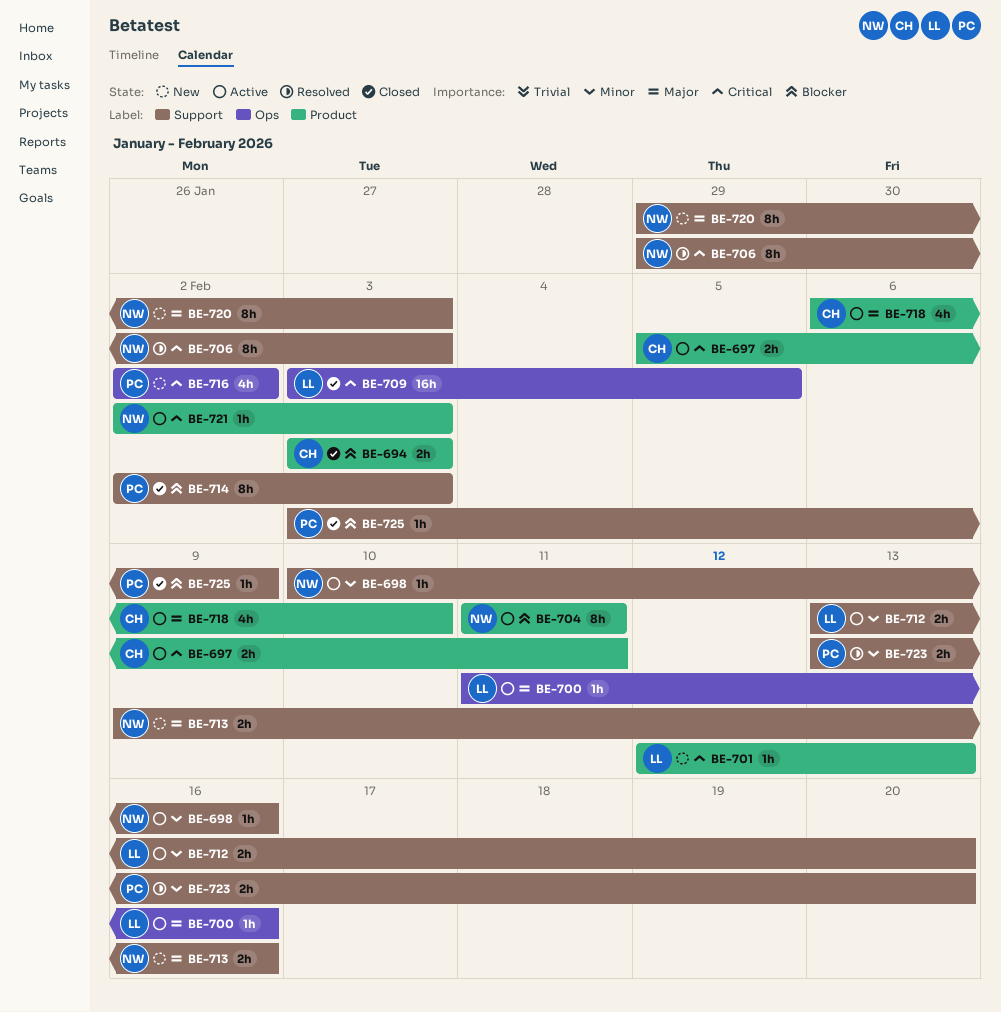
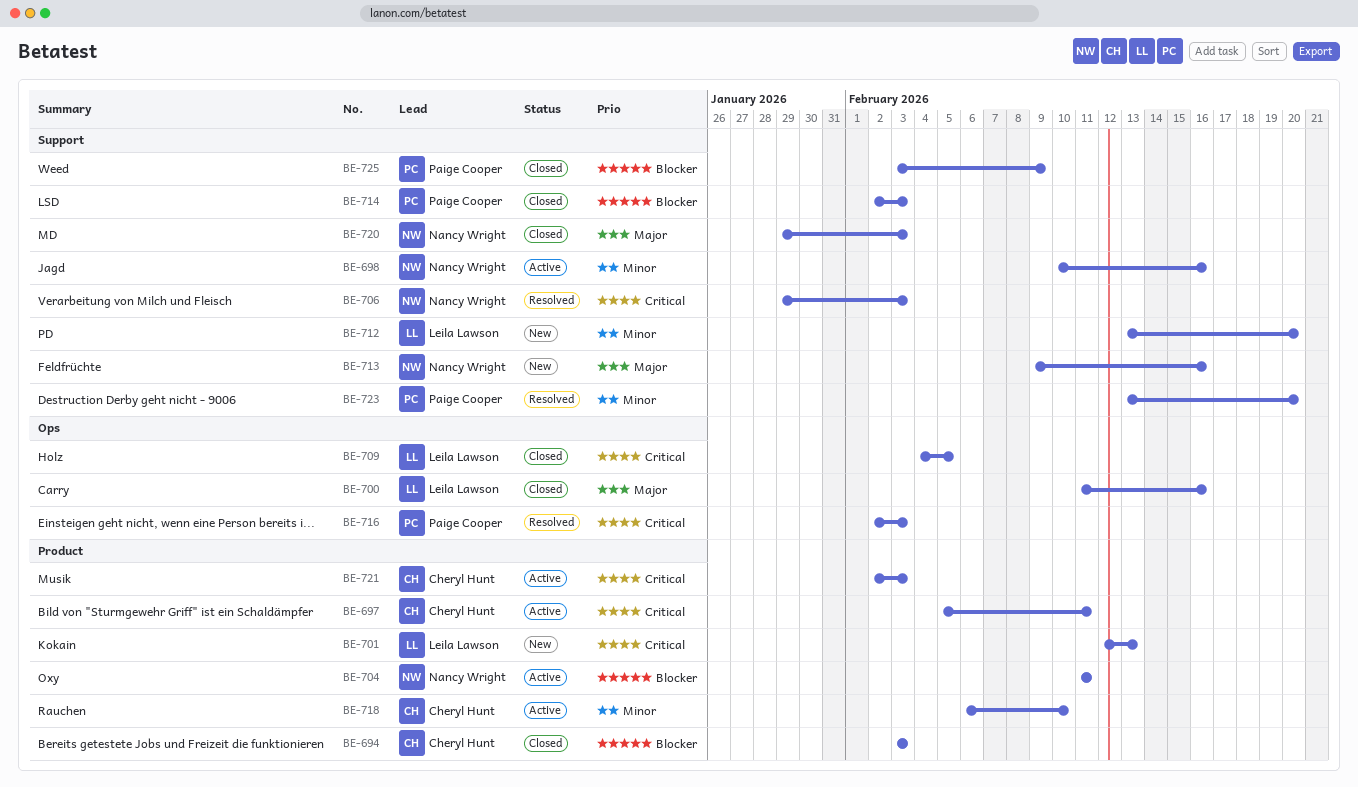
BE-700, status: Active -> Closed
BE-709, start: Feb 3 -> Feb 4
BE-712, status: Active -> New
BE-716, status: New -> Resolved
BE-716, due: Feb 2 -> Feb 3
BE-718, priority: Major -> Minor
BE-720, status: New -> Closed
BE-721, owner: Nancy Wright -> Cheryl Hunt

